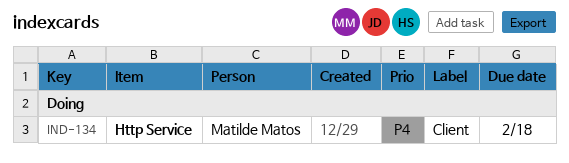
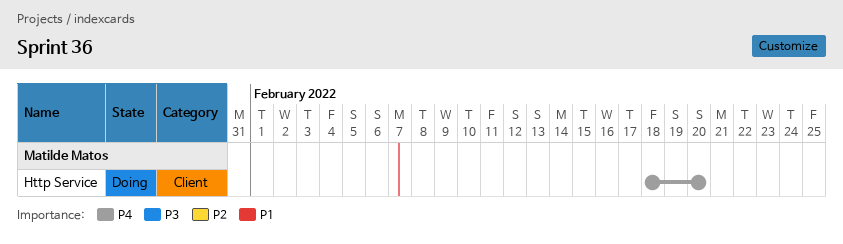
Http Service, due: Feb 18 -> Feb 20

